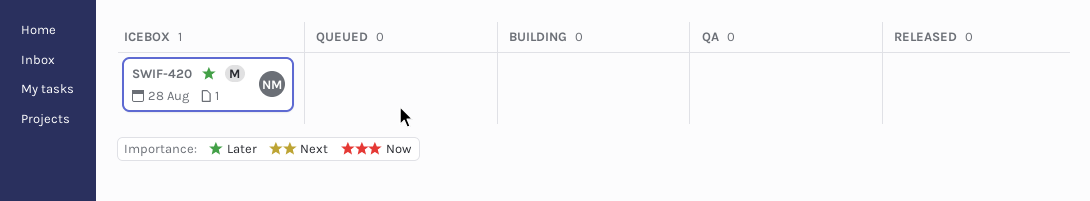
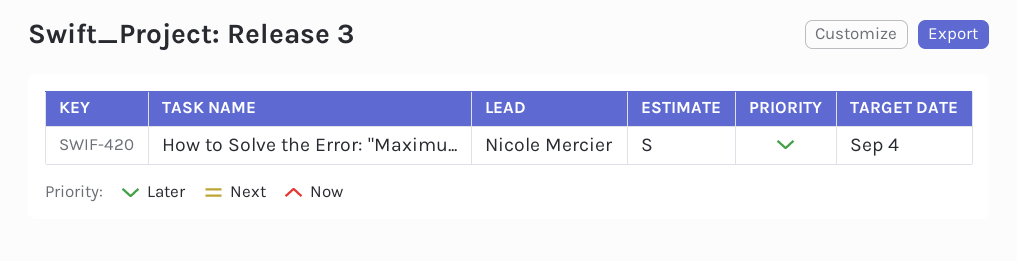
SWIF-420, estimate: M -> S
SWIF-420, due: Aug 28 -> Sep 4

